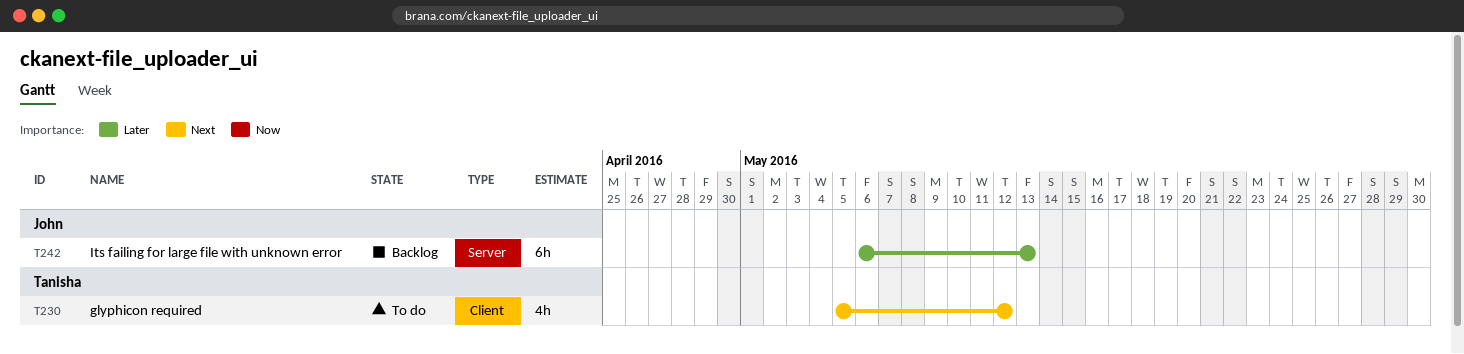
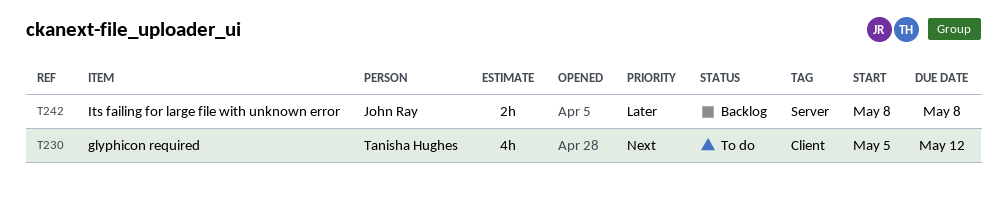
T242, estimate: 6h -> 2h
T242, start: May 6 -> May 8
T242, due: May 13 -> May 8

